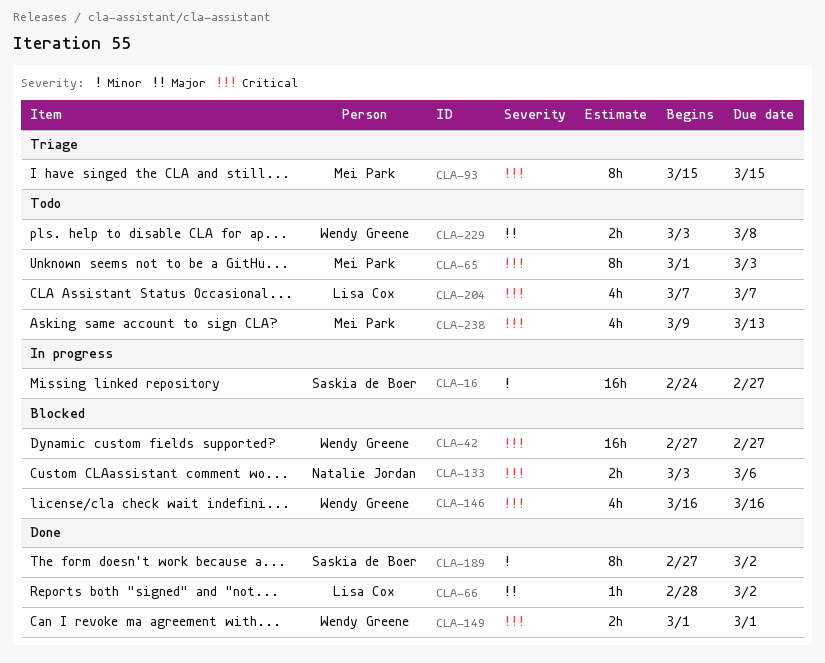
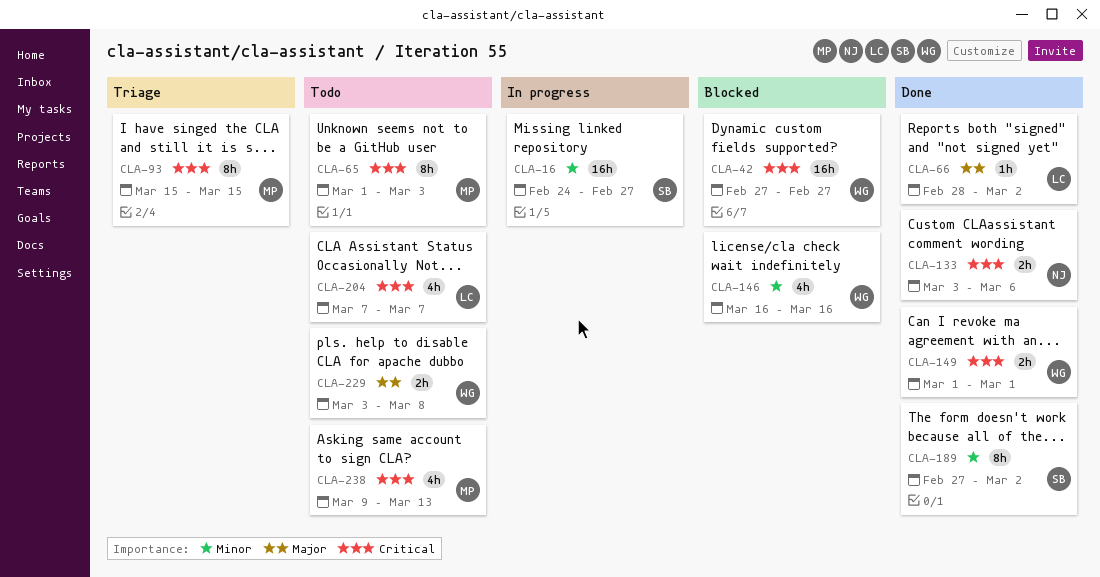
CLA-133, status: Blocked -> Done
CLA-146, priority: Critical -> Minor

